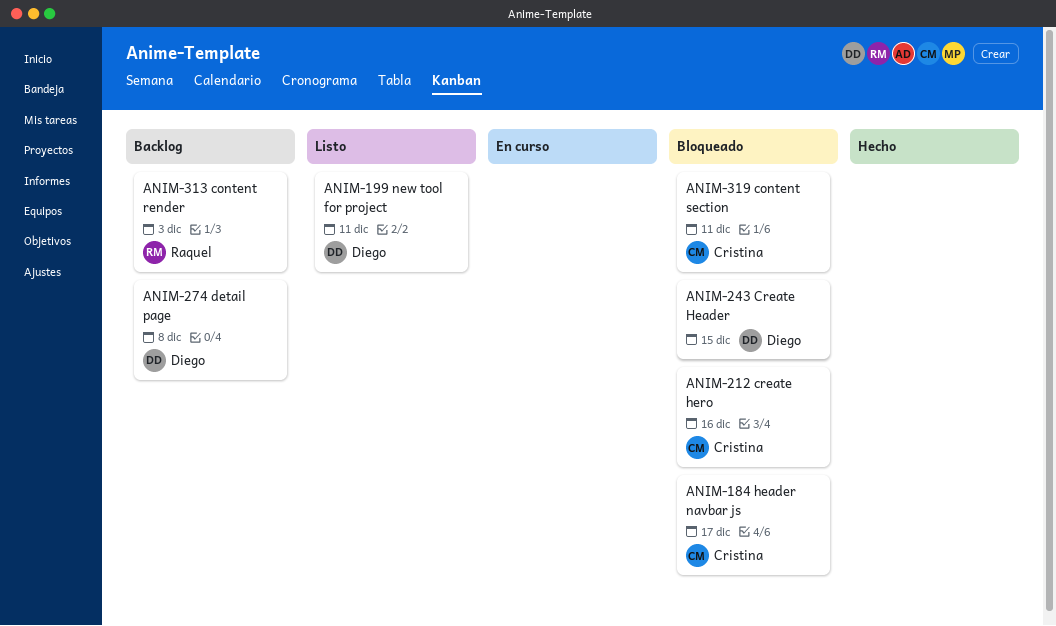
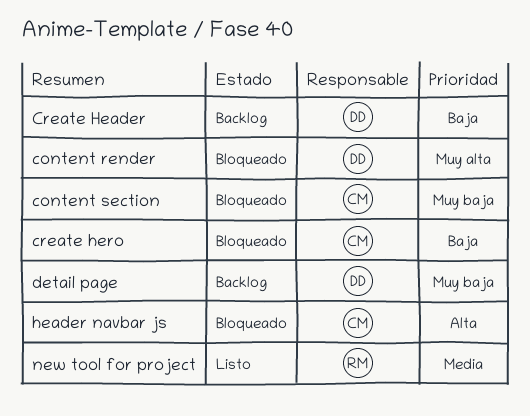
content render, status: Backlog -> Bloqueado
content render, owner: Raquel -> Diego
Create Header, status: Bloqueado -> Backlog
new tool for project, owner: Diego -> Raquel

